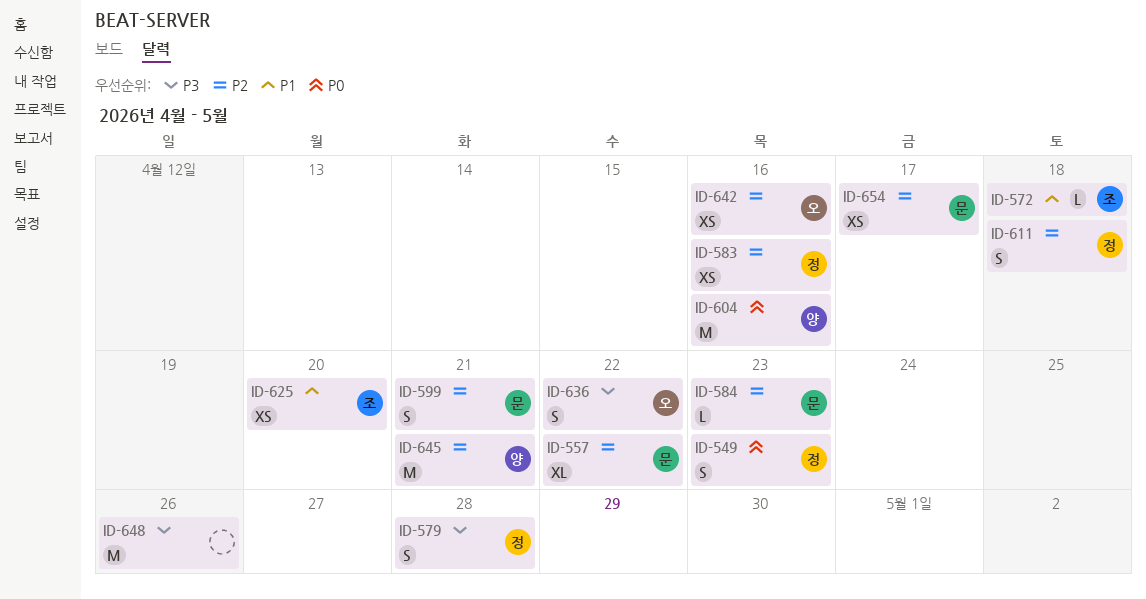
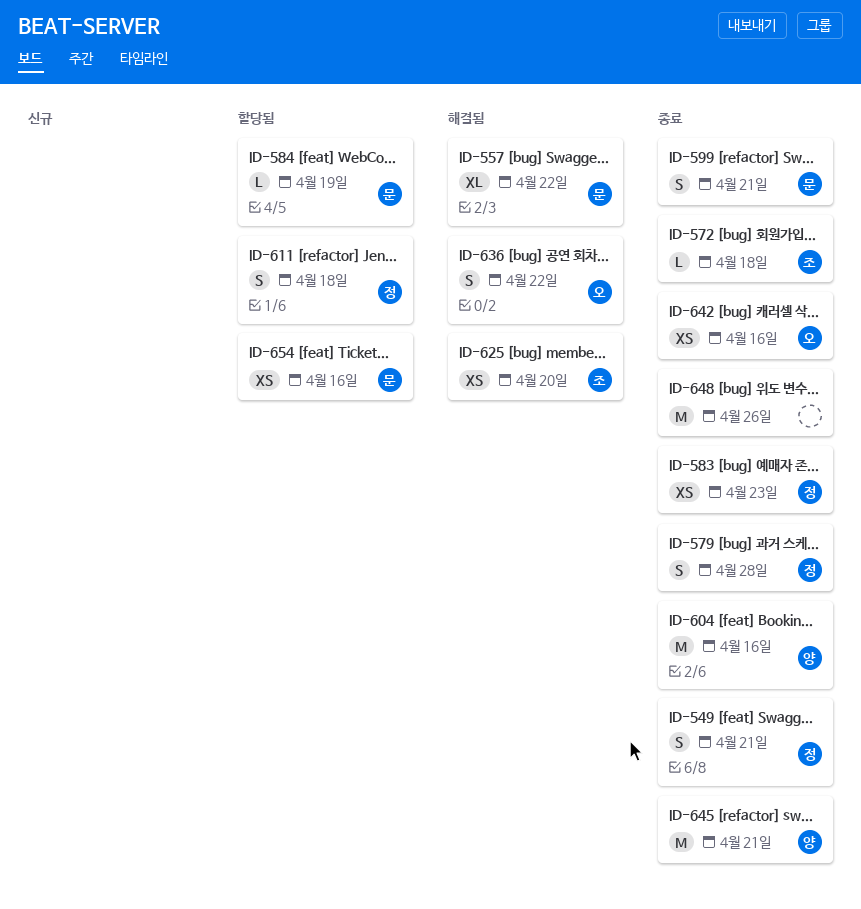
ID-549, due: Apr 23 -> Apr 21
ID-583, due: Apr 16 -> Apr 23
ID-584, due: Apr 23 -> Apr 19
ID-654, due: Apr 17 -> Apr 16

